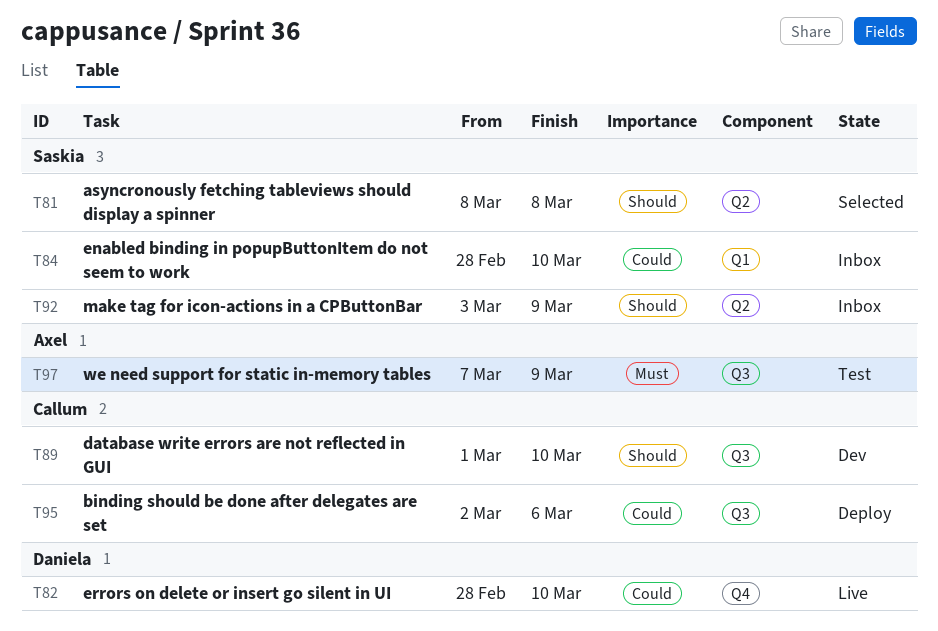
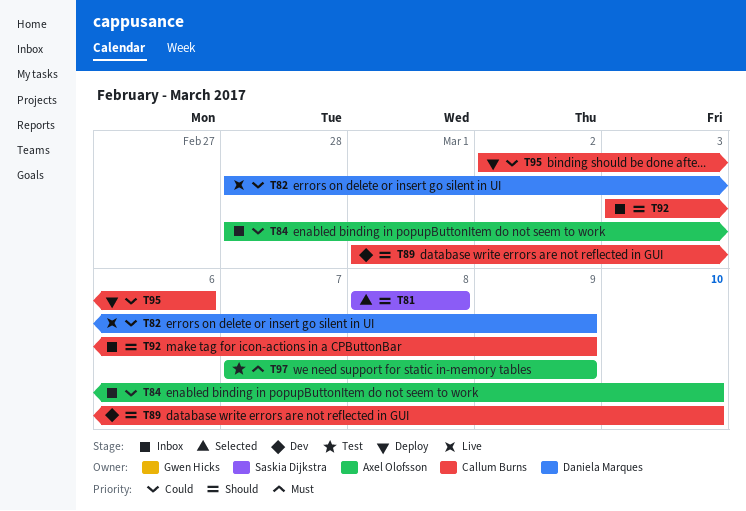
T82, due: Mar 10 -> Mar 9
T84, owner: Saskia Dijkstra -> Axel Olofsson
T92, owner: Saskia Dijkstra -> Callum Burns

